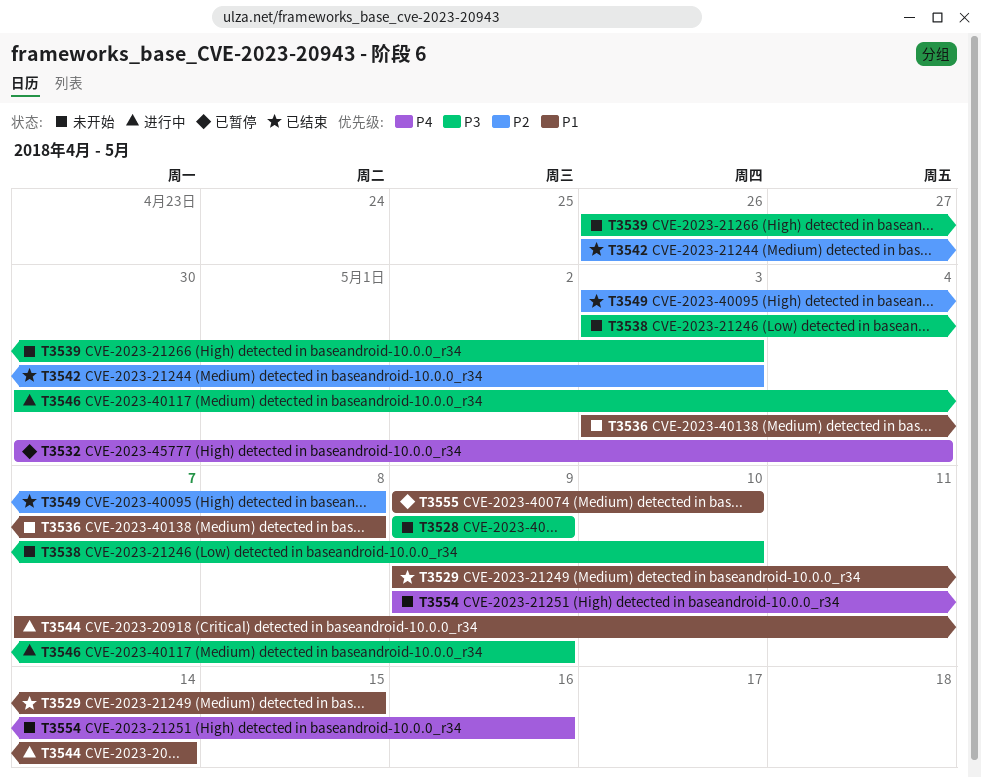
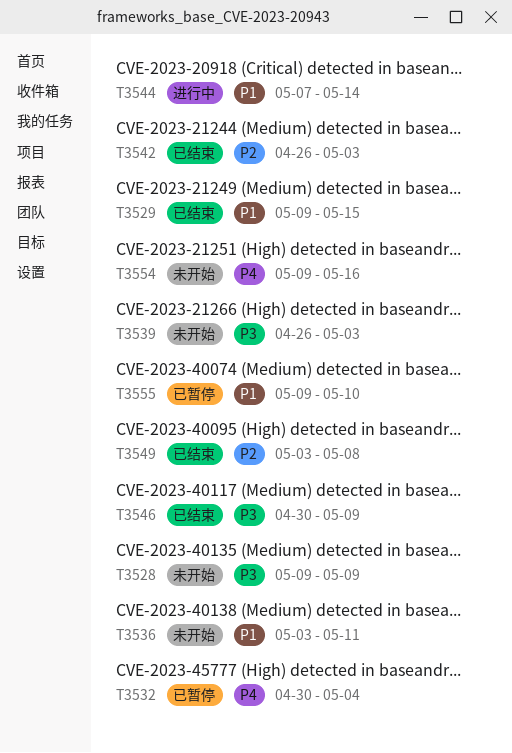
T3536, due: May 8 -> May 11
T3538: present -> none
T3546, status: 进行中 -> 已结束

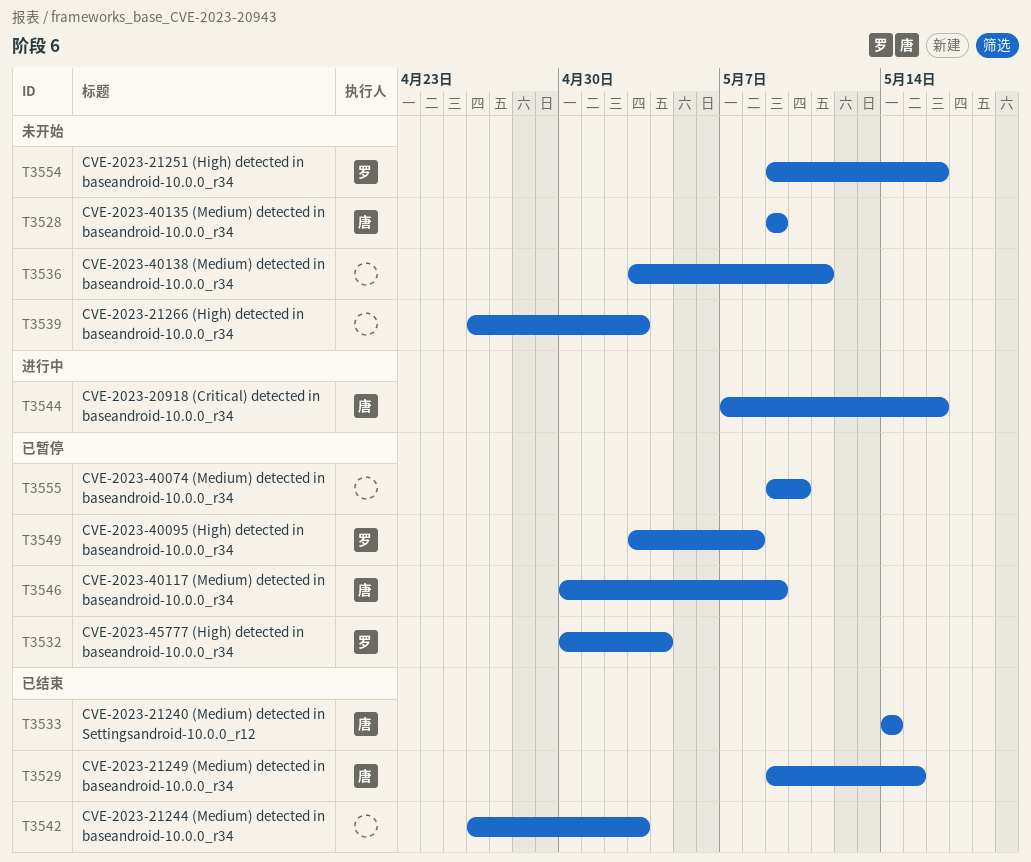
T3533: none -> present
T3544, due: May 14 -> May 16
T3546, status: 已结束 -> 已暂停
T3549, status: 已结束 -> 已暂停

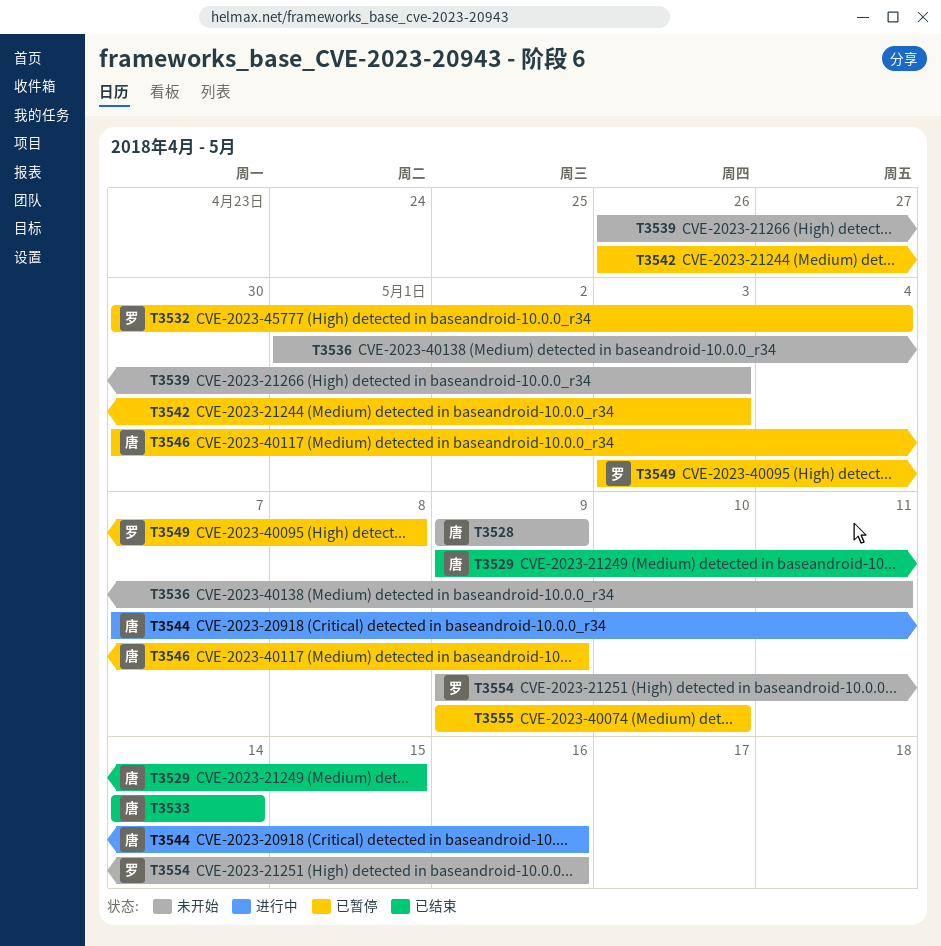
T3536, start: May 3 -> May 1
T3542, status: 已结束 -> 已暂停

